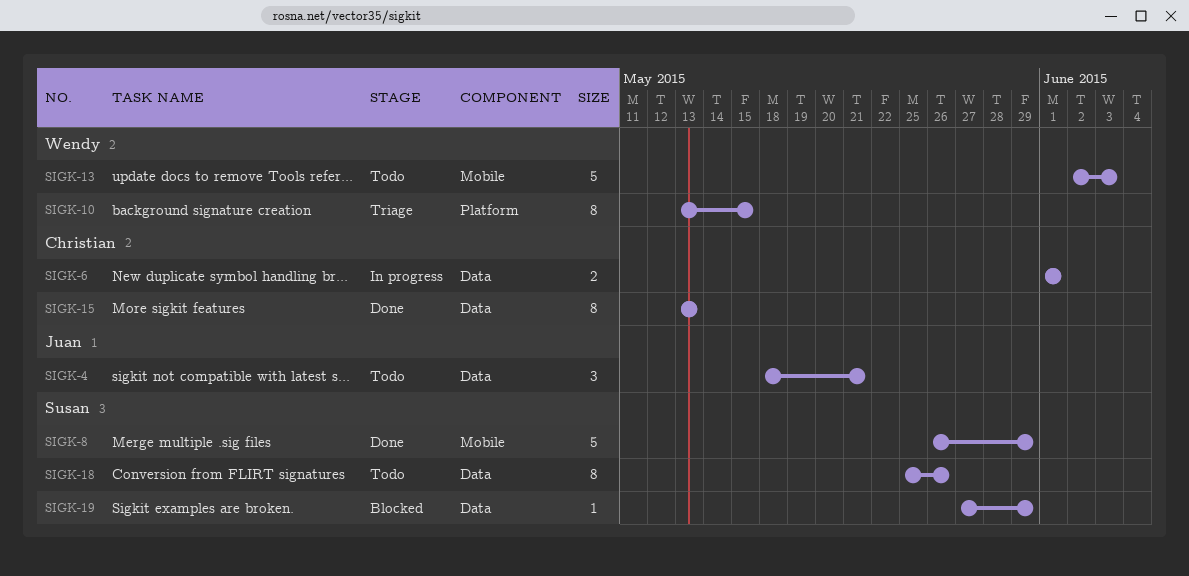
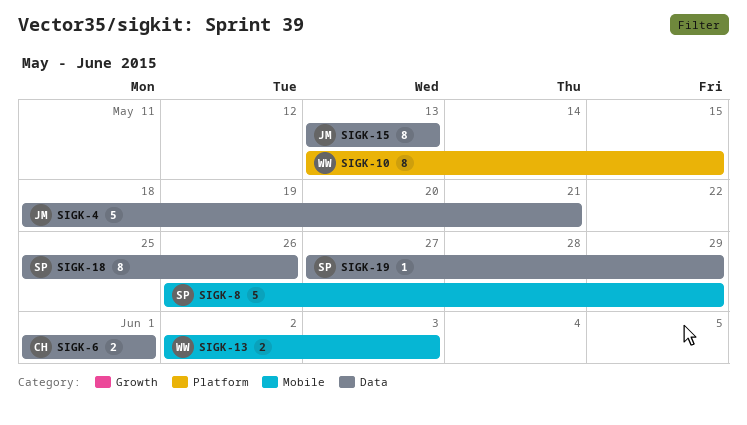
SIGK-4, estimate: 3 -> 5
SIGK-13, estimate: 5 -> 2
SIGK-15, owner: Christian -> Juan

